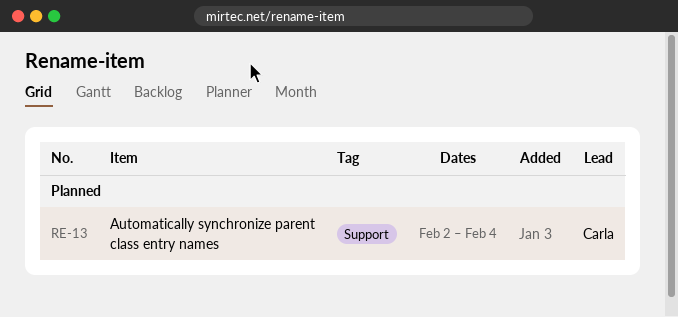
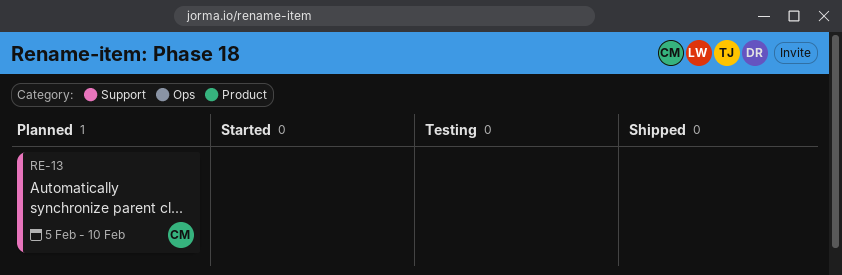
RE-13, start: Feb 2 -> Feb 5
RE-13, due: Feb 4 -> Feb 10

